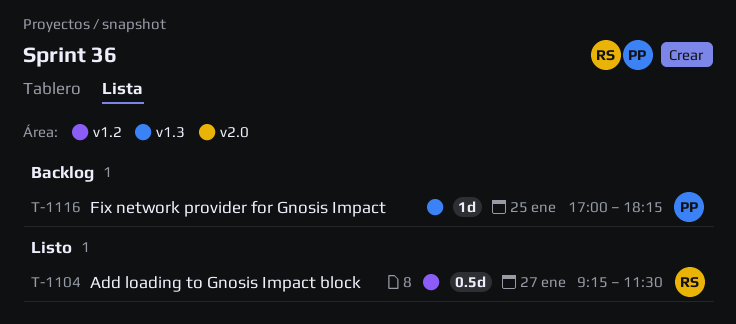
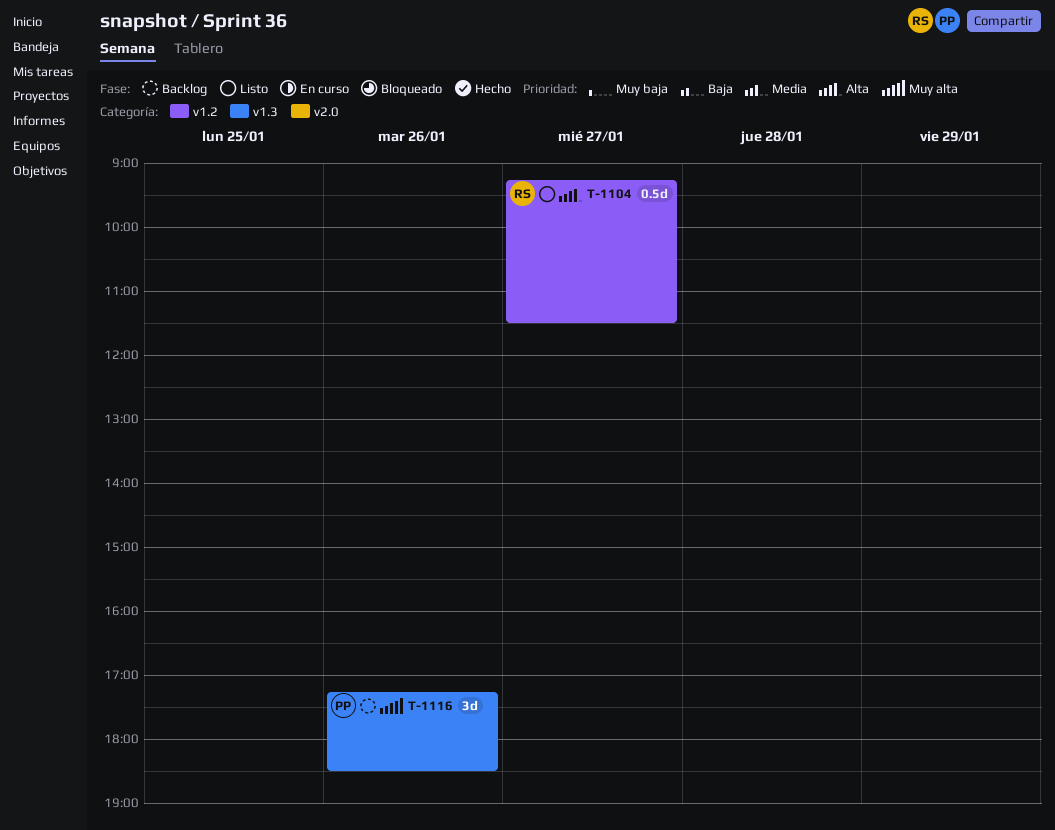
T-1116, estimate: 1d -> 3d
T-1116, day: Jan 25 -> Jan 26
T-1116, begins: 17:00 -> 17:15
T-1116, ends: 18:15 -> 18:30

